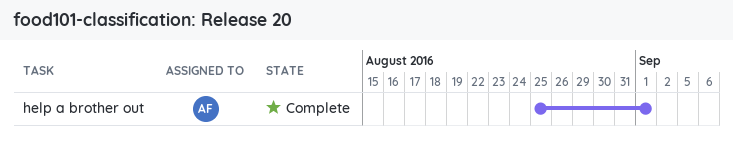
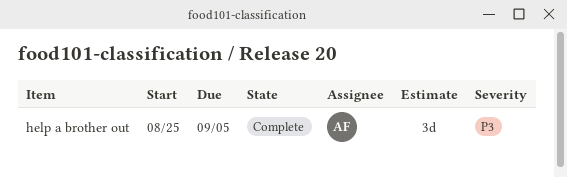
help a brother out, due: Sep 1 -> Sep 5

